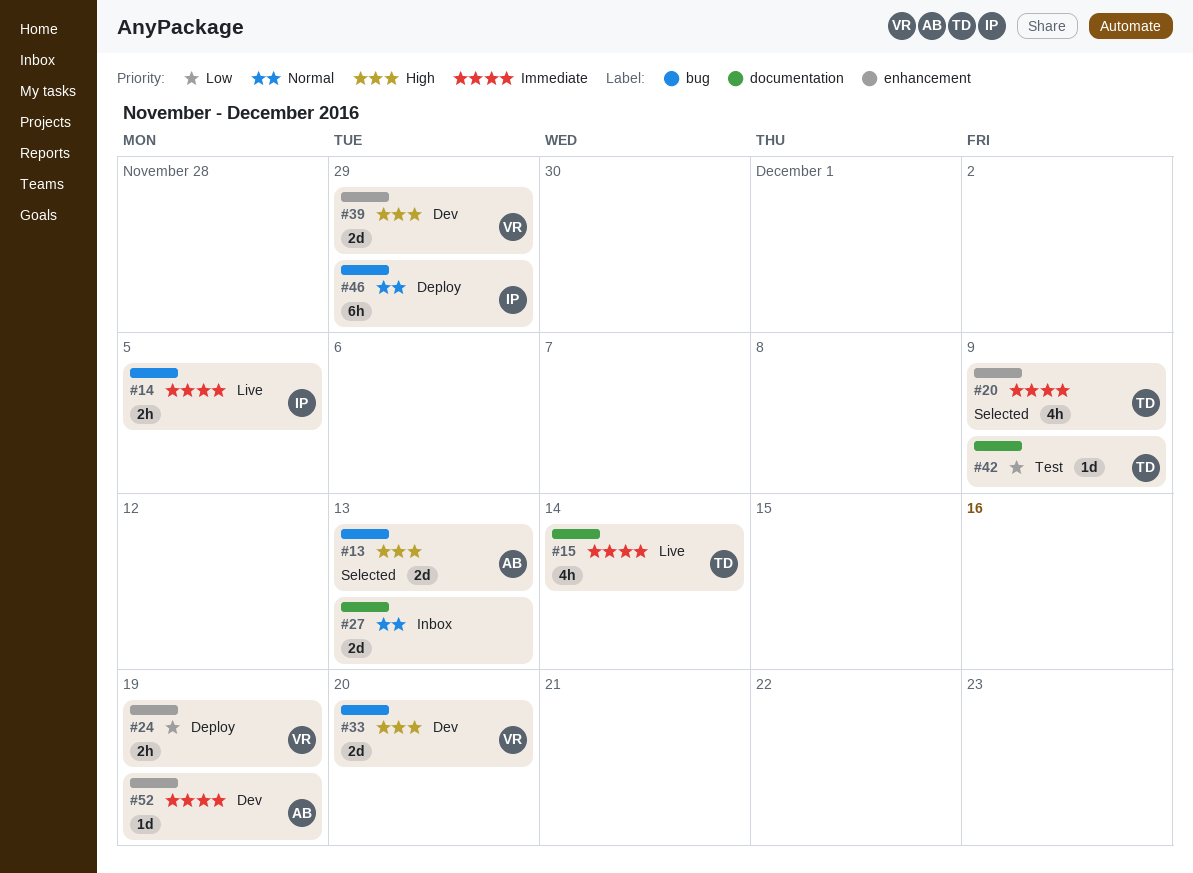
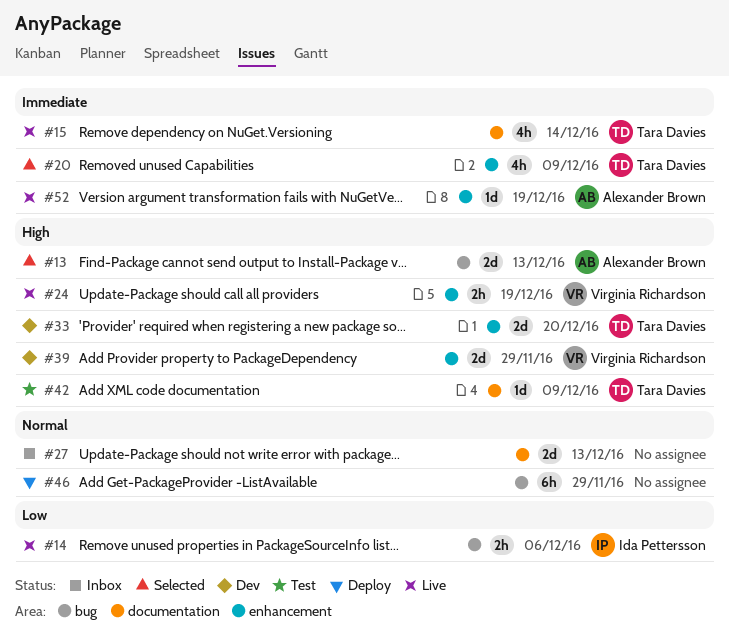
#14, priority: Immediate -> Low
#14, due: Dec 5 -> Dec 6
#24, status: Deploy -> Live
#24, priority: Low -> High
#33, owner: Virginia Richardson -> Tara Davies
#33, label: bug -> enhancement
#42, priority: Low -> High
#46, owner: Ida Pettersson -> none
#52, status: Dev -> Live

